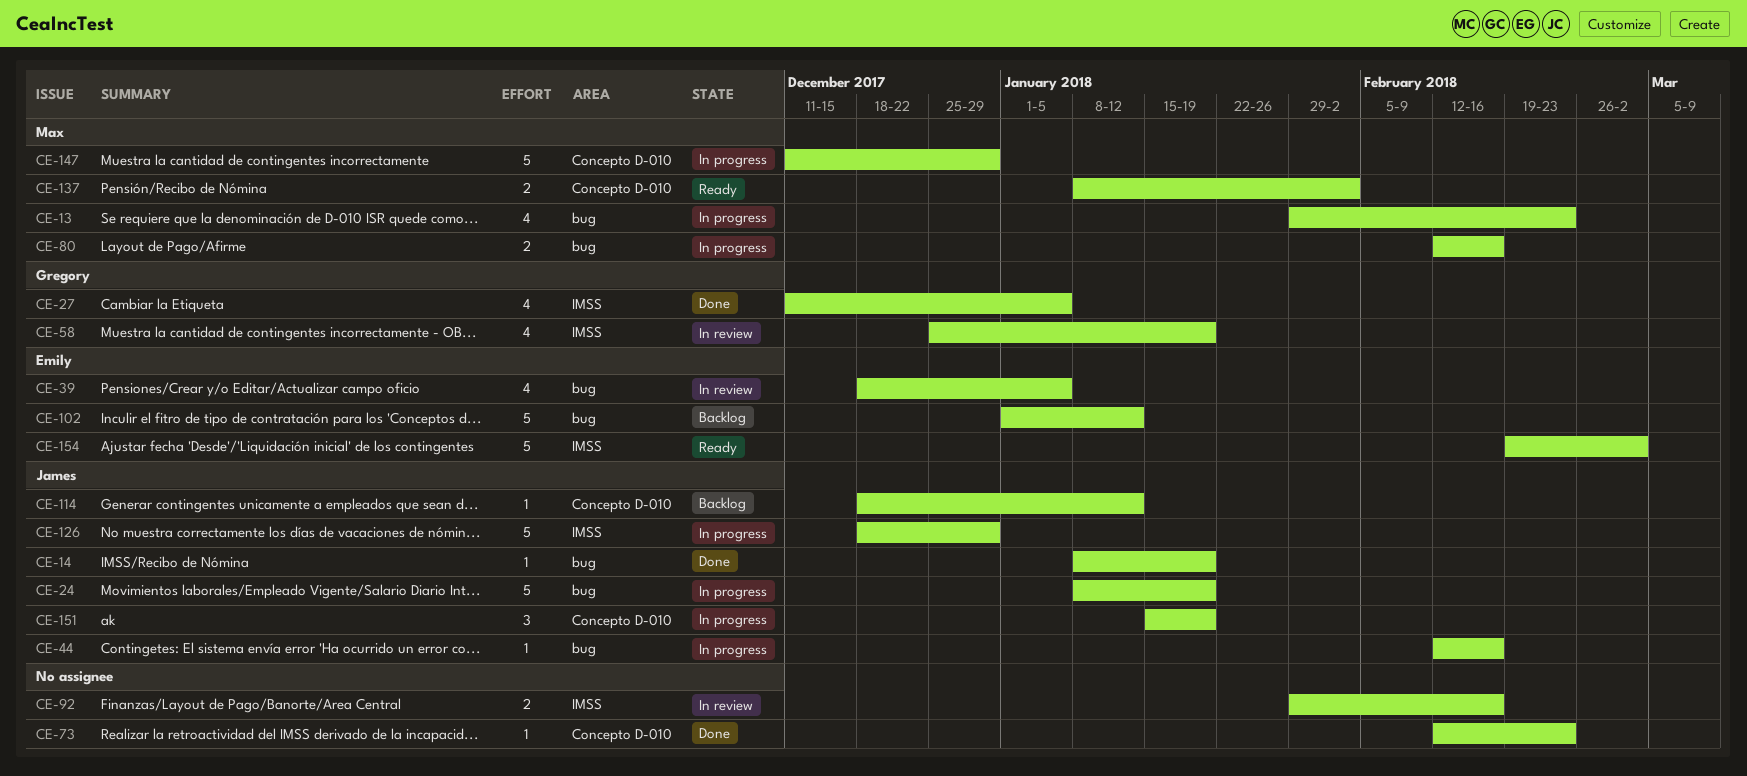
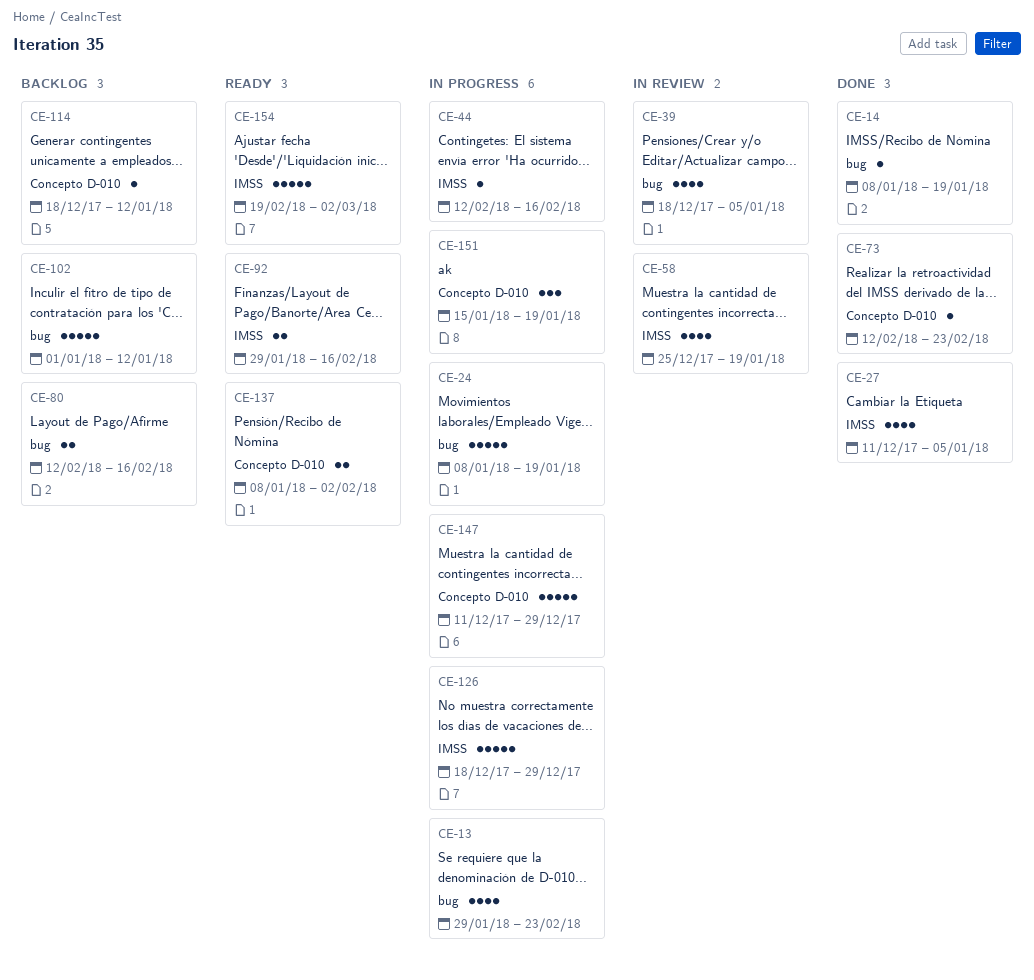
CE-44, label: bug -> IMSS
CE-80, status: In progress -> Backlog
CE-92, status: In review -> Ready

